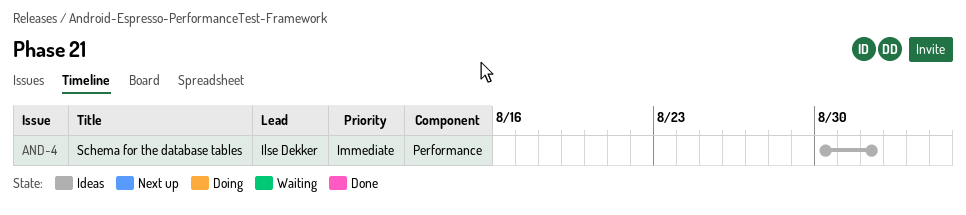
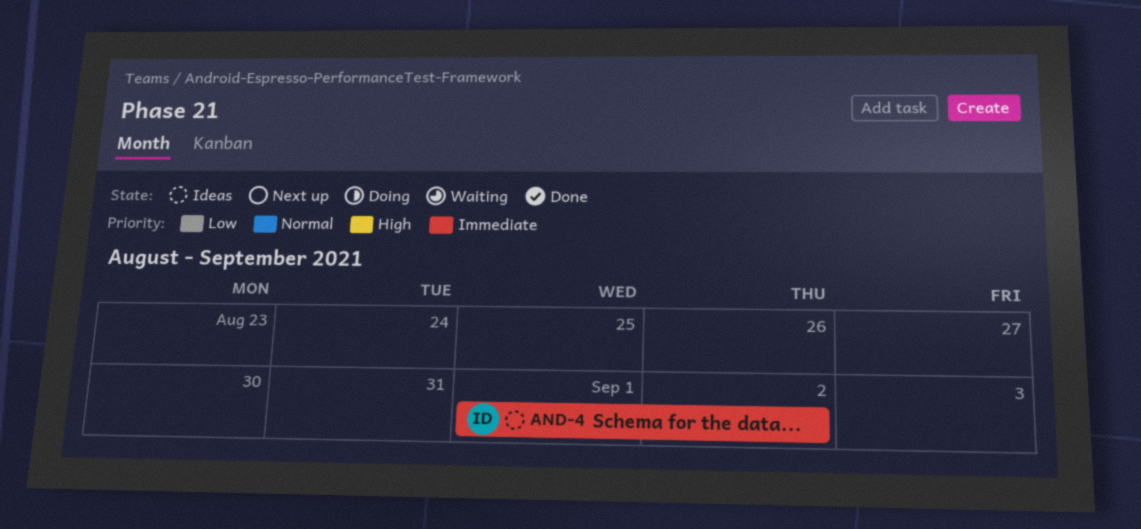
AND-4, start: Aug 30 -> Sep 1
AND-4, due: Sep 1 -> Sep 2

